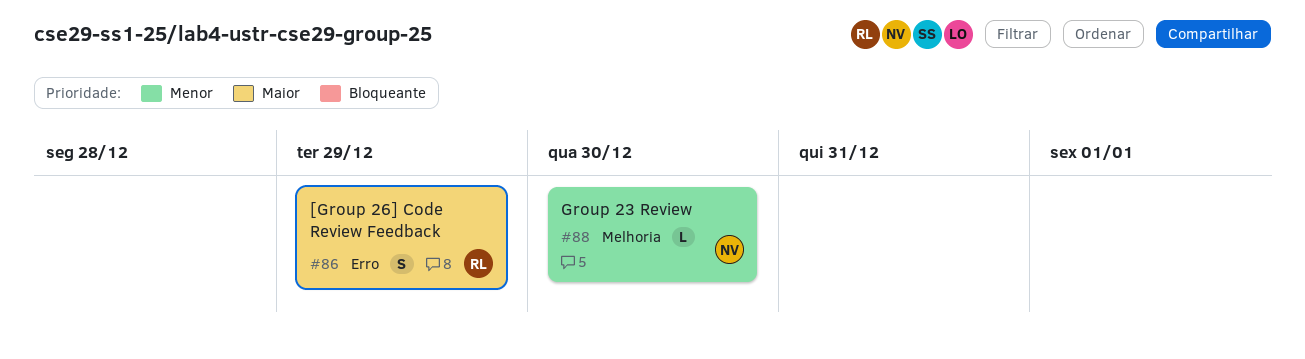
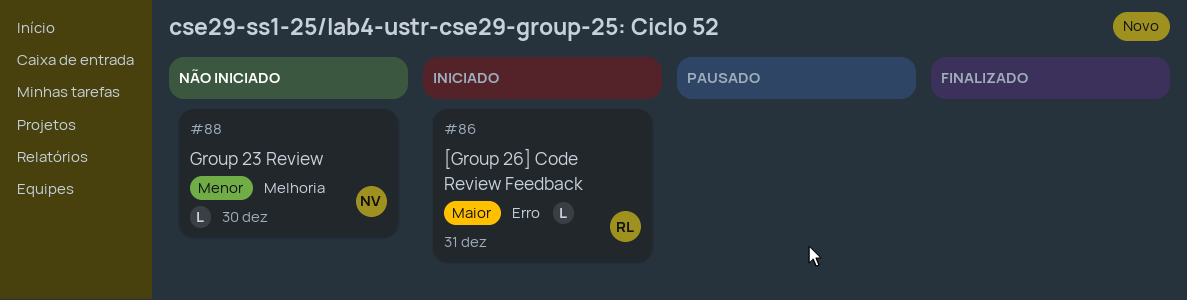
#86, estimate: S -> L
#86, due: Dec 29 -> Dec 31

